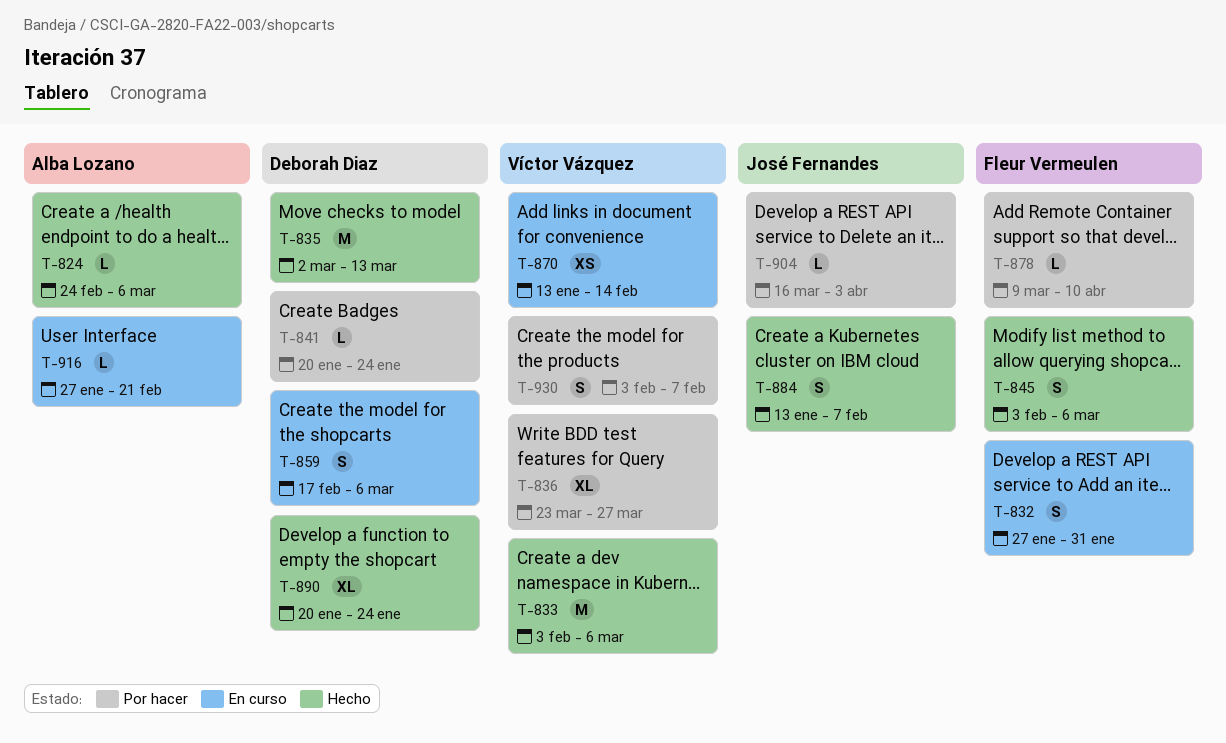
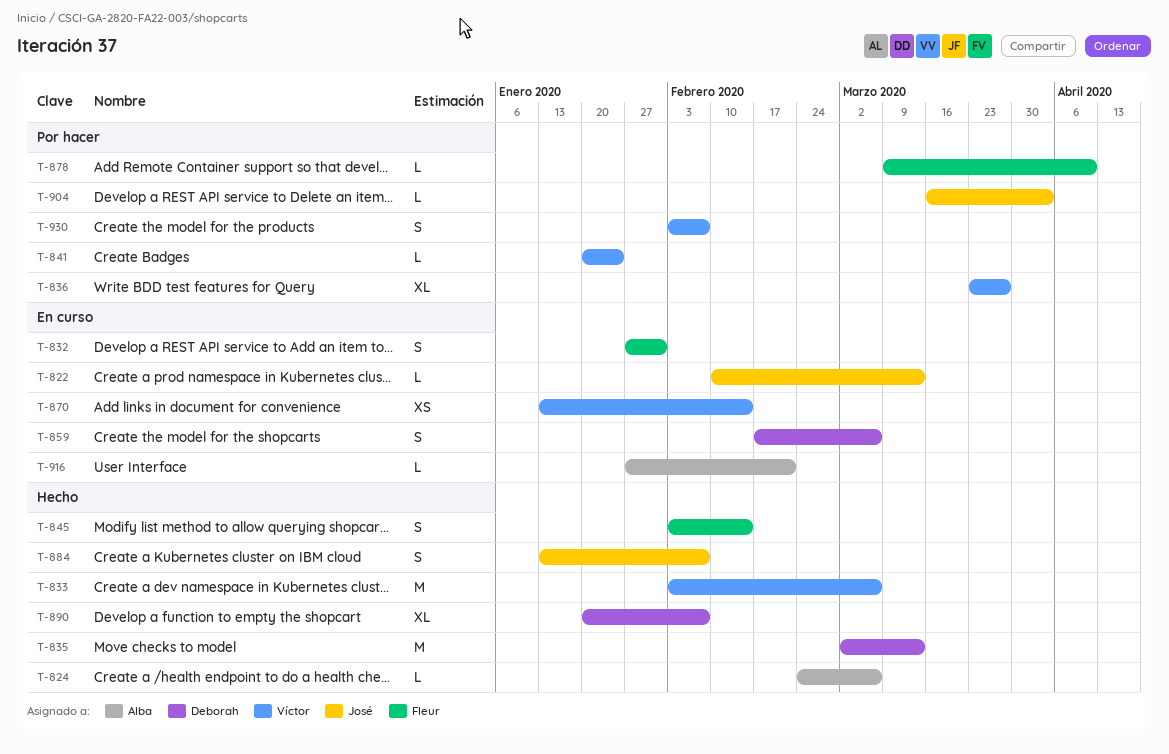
T-822: none -> present
T-841, owner: Deborah Diaz -> Víctor Vázquez
T-845, due: Mar 6 -> Feb 14
T-890, due: Jan 24 -> Feb 7

